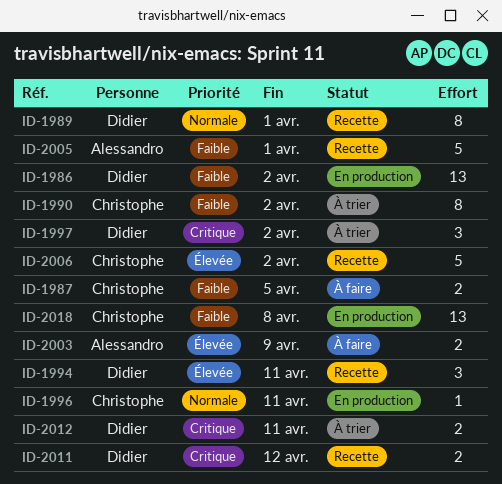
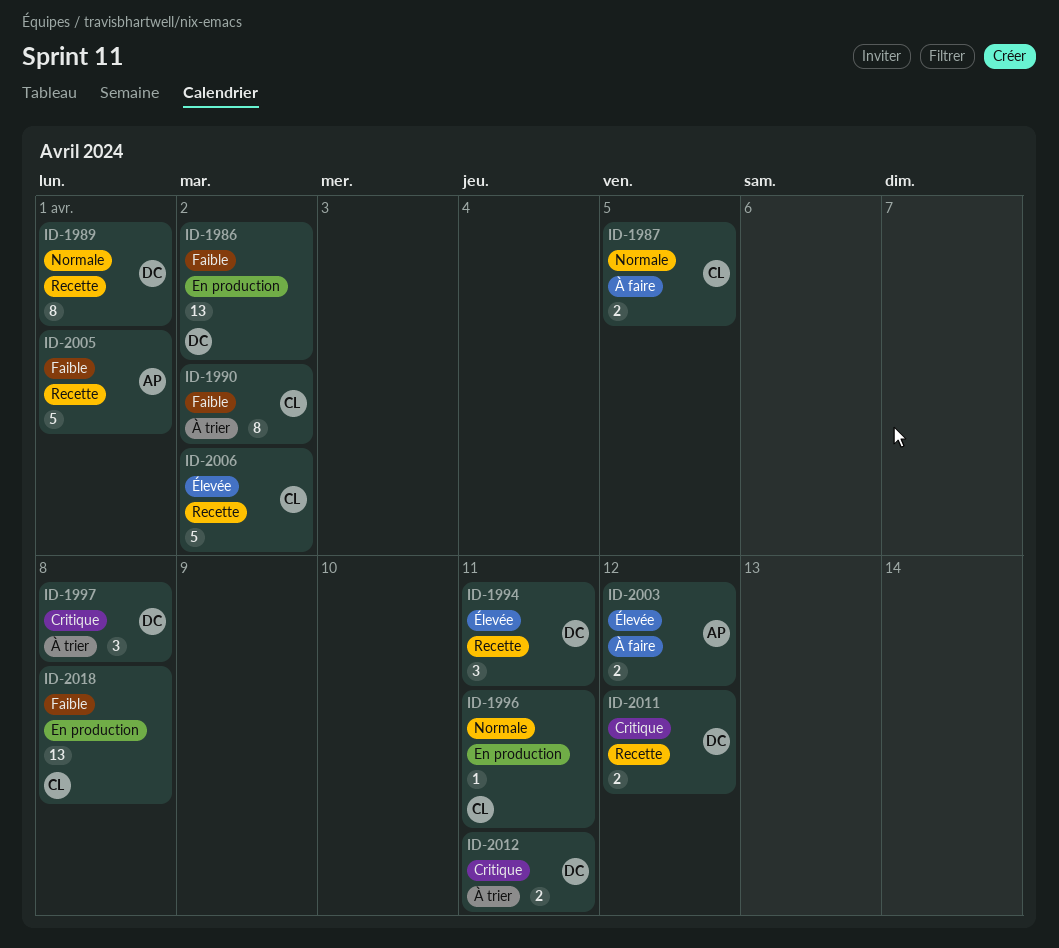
ID-1987, priority: Faible -> Normale
ID-1997, due: Apr 2 -> Apr 8
ID-2003, due: Apr 9 -> Apr 12

